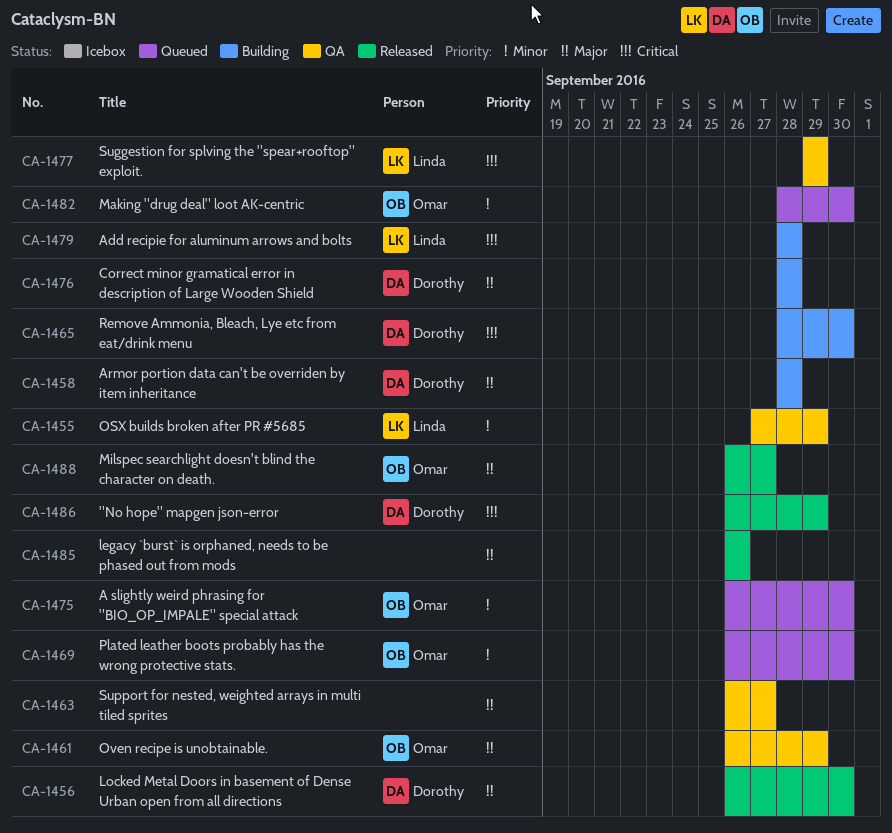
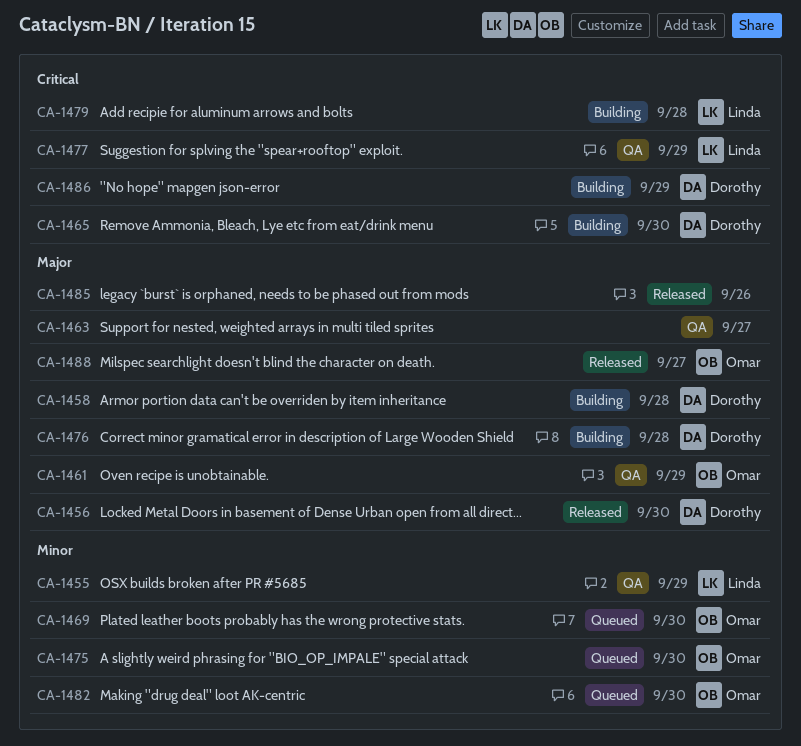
CA-1486, status: Released -> Building

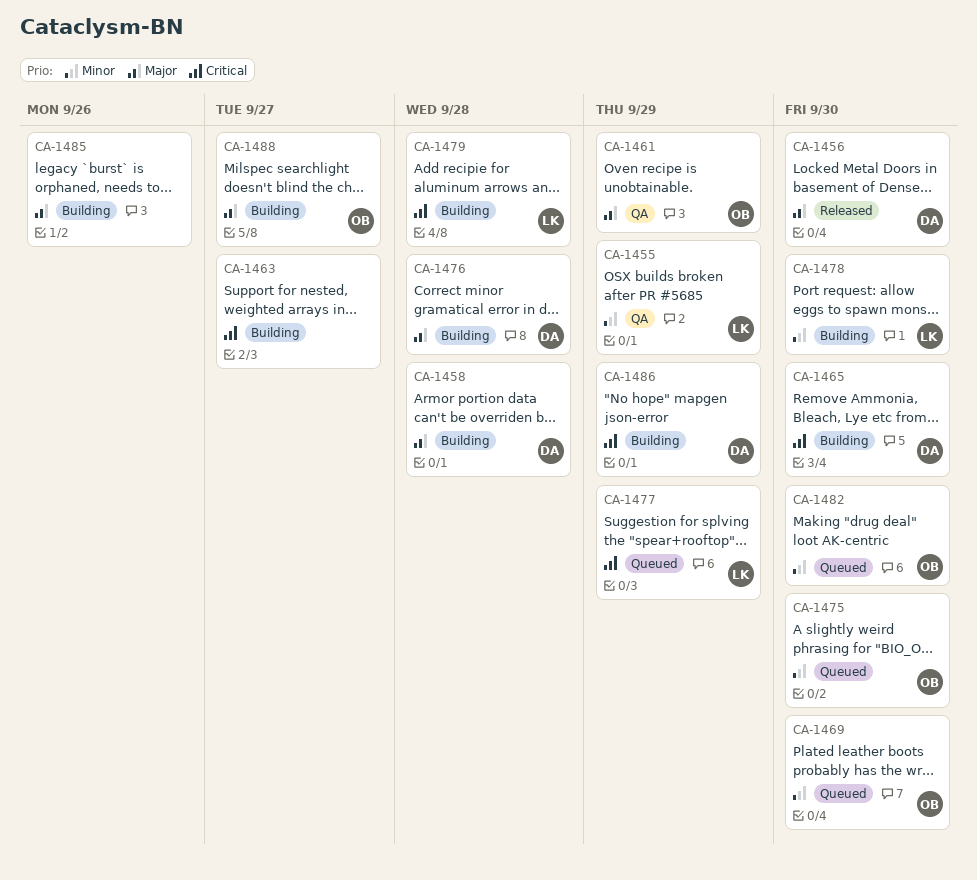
CA-1463, status: QA -> Building
CA-1463, priority: Major -> Critical
CA-1477, status: QA -> Queued
CA-1478: none -> present
CA-1485, status: Released -> Building
CA-1488, status: Released -> Building

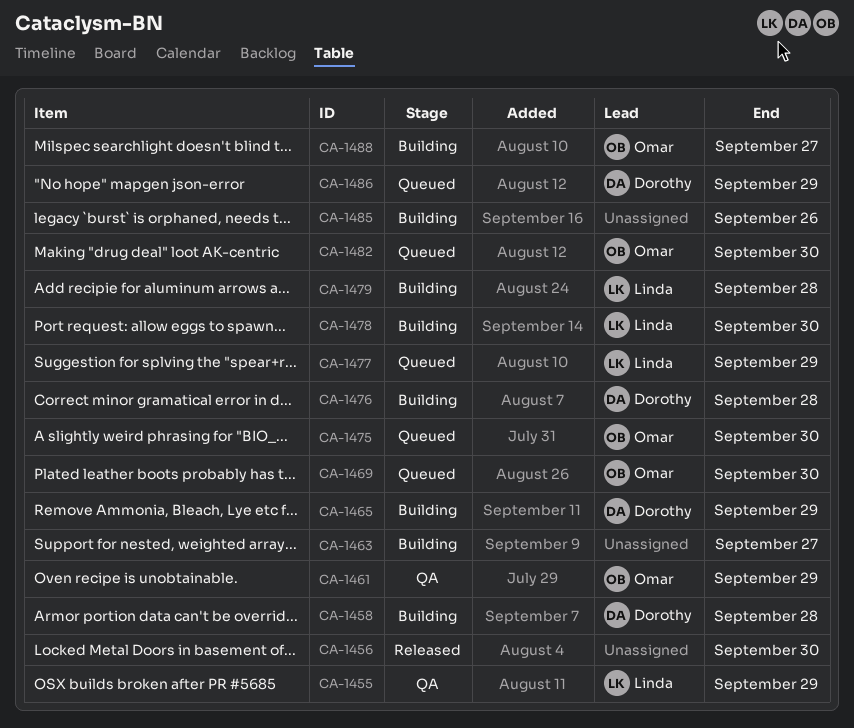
CA-1456, owner: Dorothy -> none
CA-1465, due: Sep 30 -> Sep 29
CA-1486, status: Building -> Queued

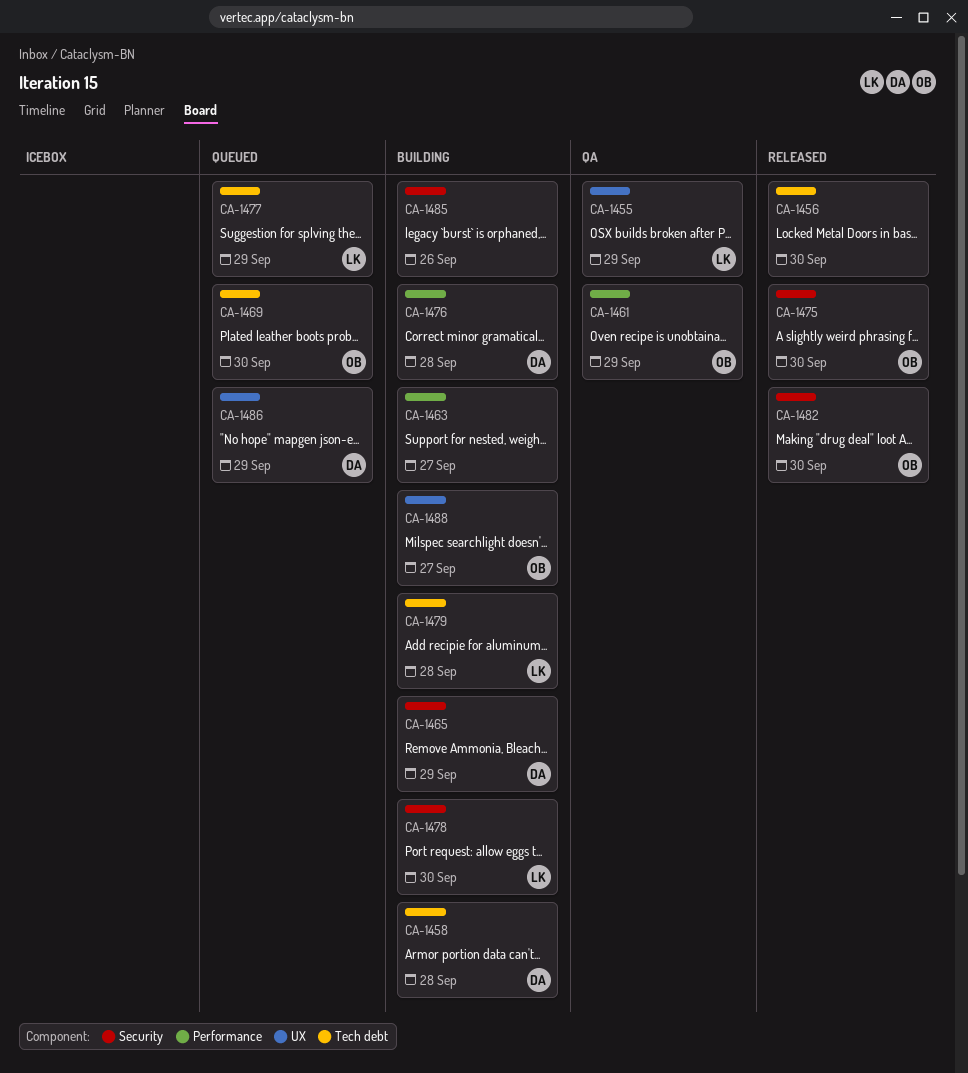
CA-1475, status: Queued -> Released
CA-1482, status: Queued -> Released

